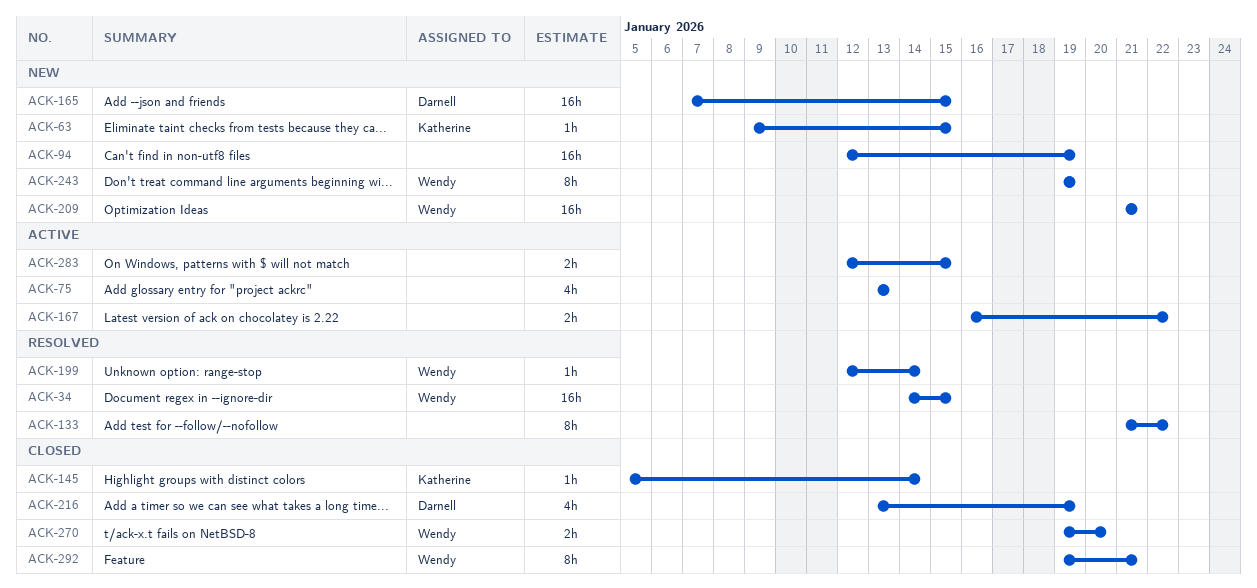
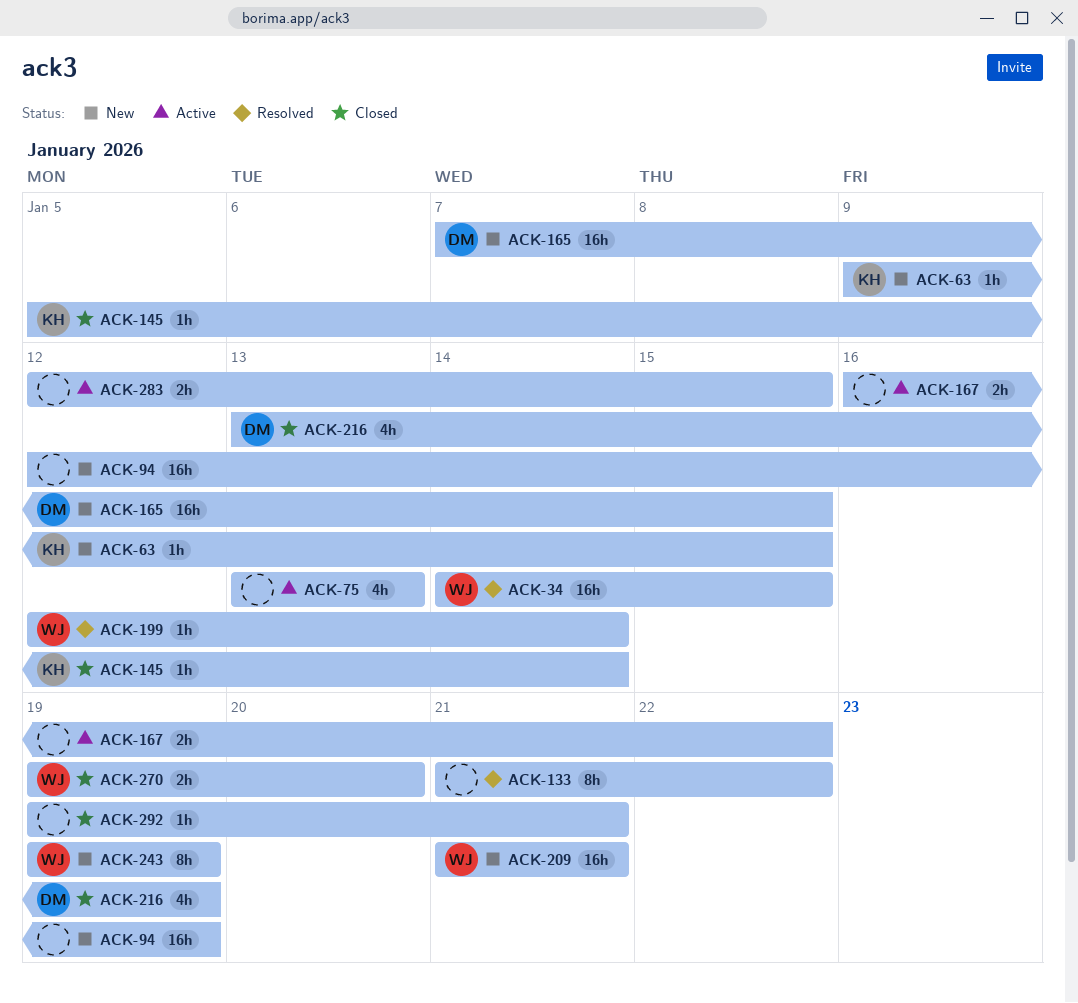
ACK-292, owner: Wendy -> none
ACK-292, estimate: 8h -> 1h

